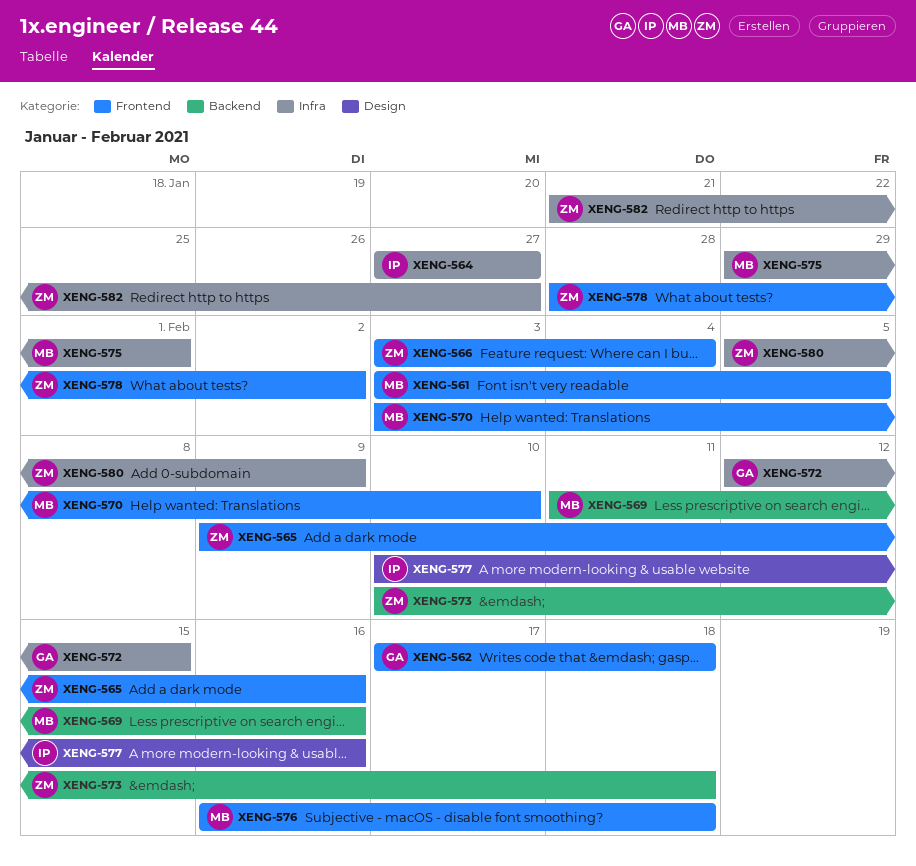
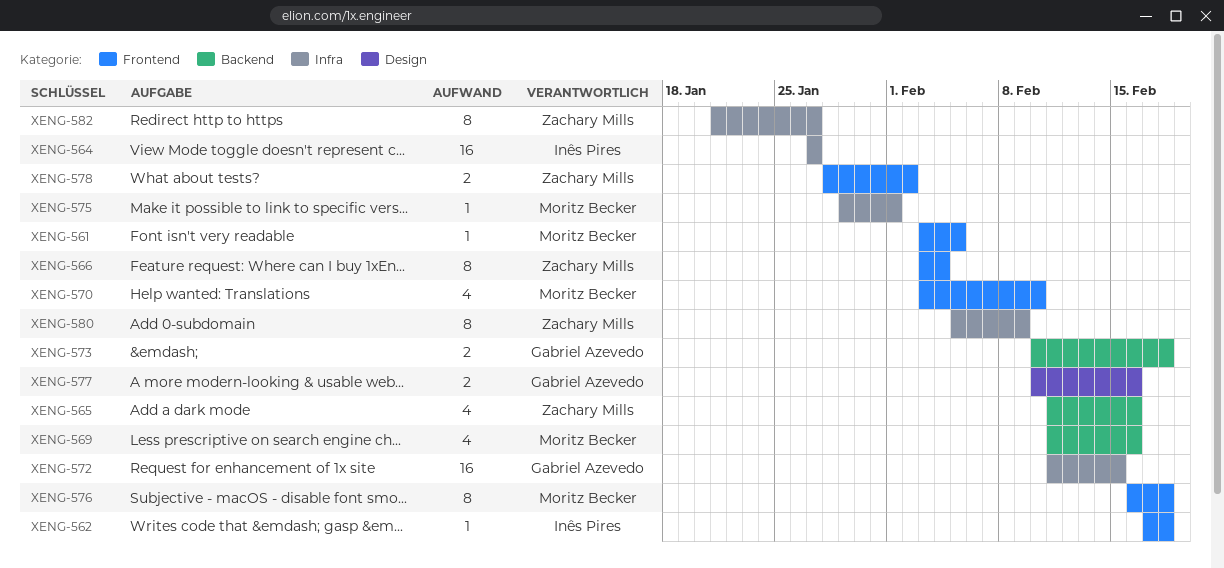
XENG-562, owner: Gabriel Azevedo -> Inês Pires
XENG-565, label: Frontend -> Backend
XENG-565, start: Feb 9 -> Feb 11
XENG-572, start: Feb 12 -> Feb 11
XENG-573, owner: Zachary Mills -> Gabriel Azevedo
XENG-577, owner: Inês Pires -> Gabriel Azevedo

